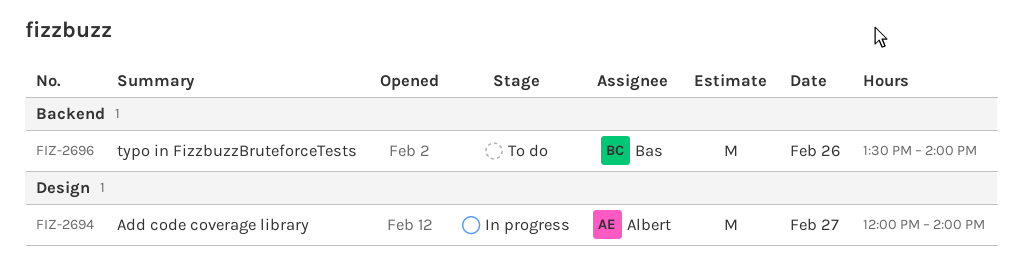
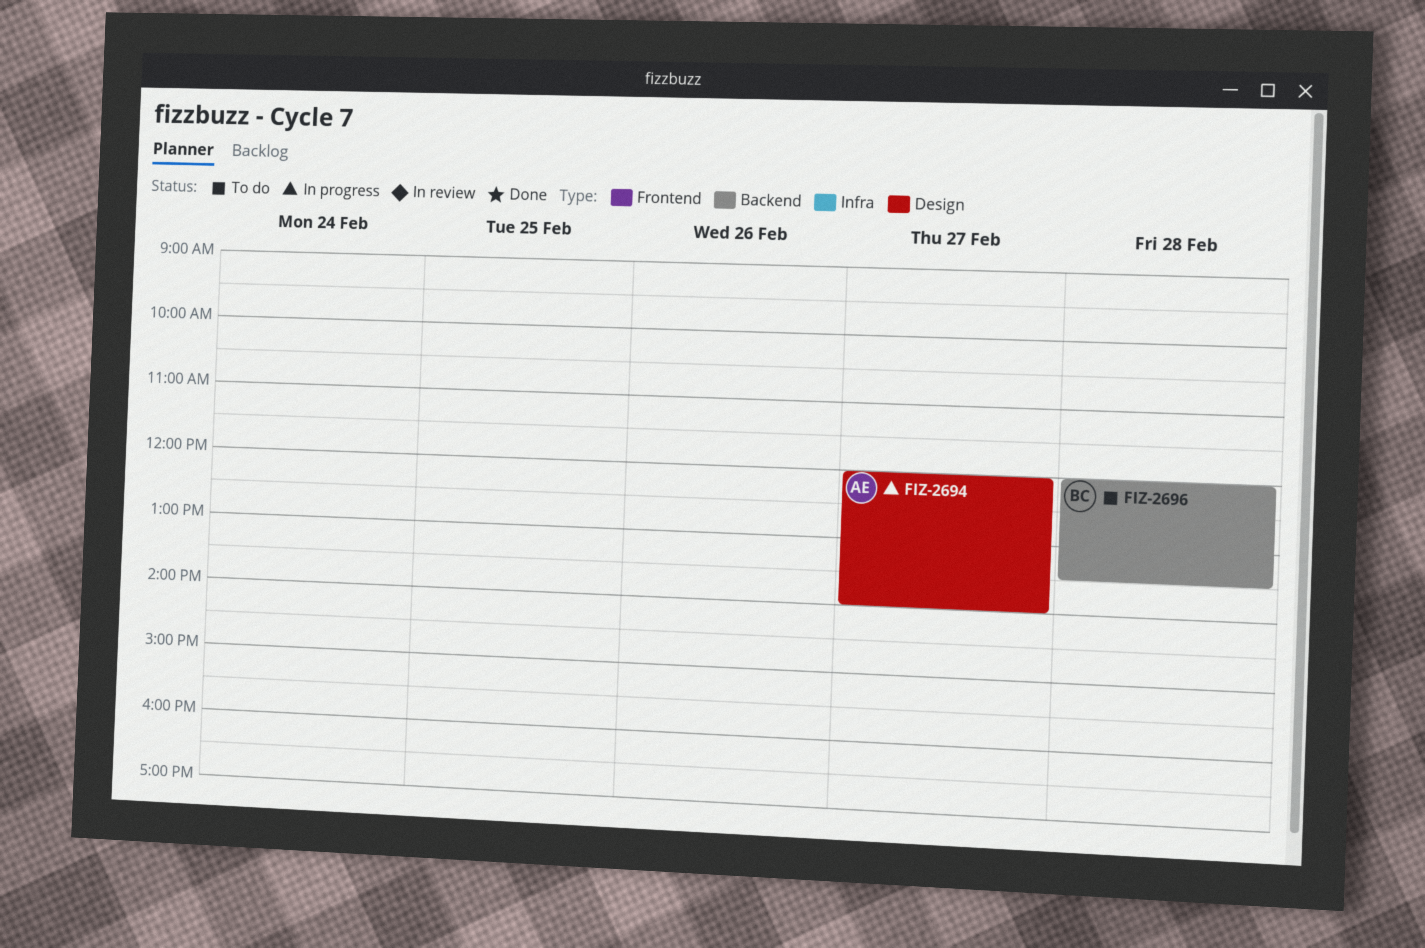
FIZ-2696, day: Feb 26 -> Feb 28
FIZ-2696, begins: 13:30 -> 12:00
FIZ-2696, ends: 14:00 -> 13:30

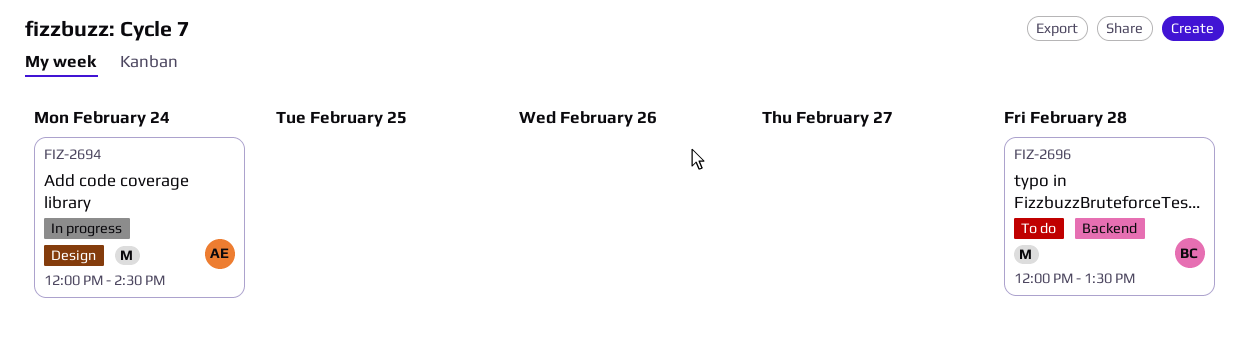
FIZ-2694, day: Feb 27 -> Feb 24
FIZ-2694, ends: 14:00 -> 14:30

